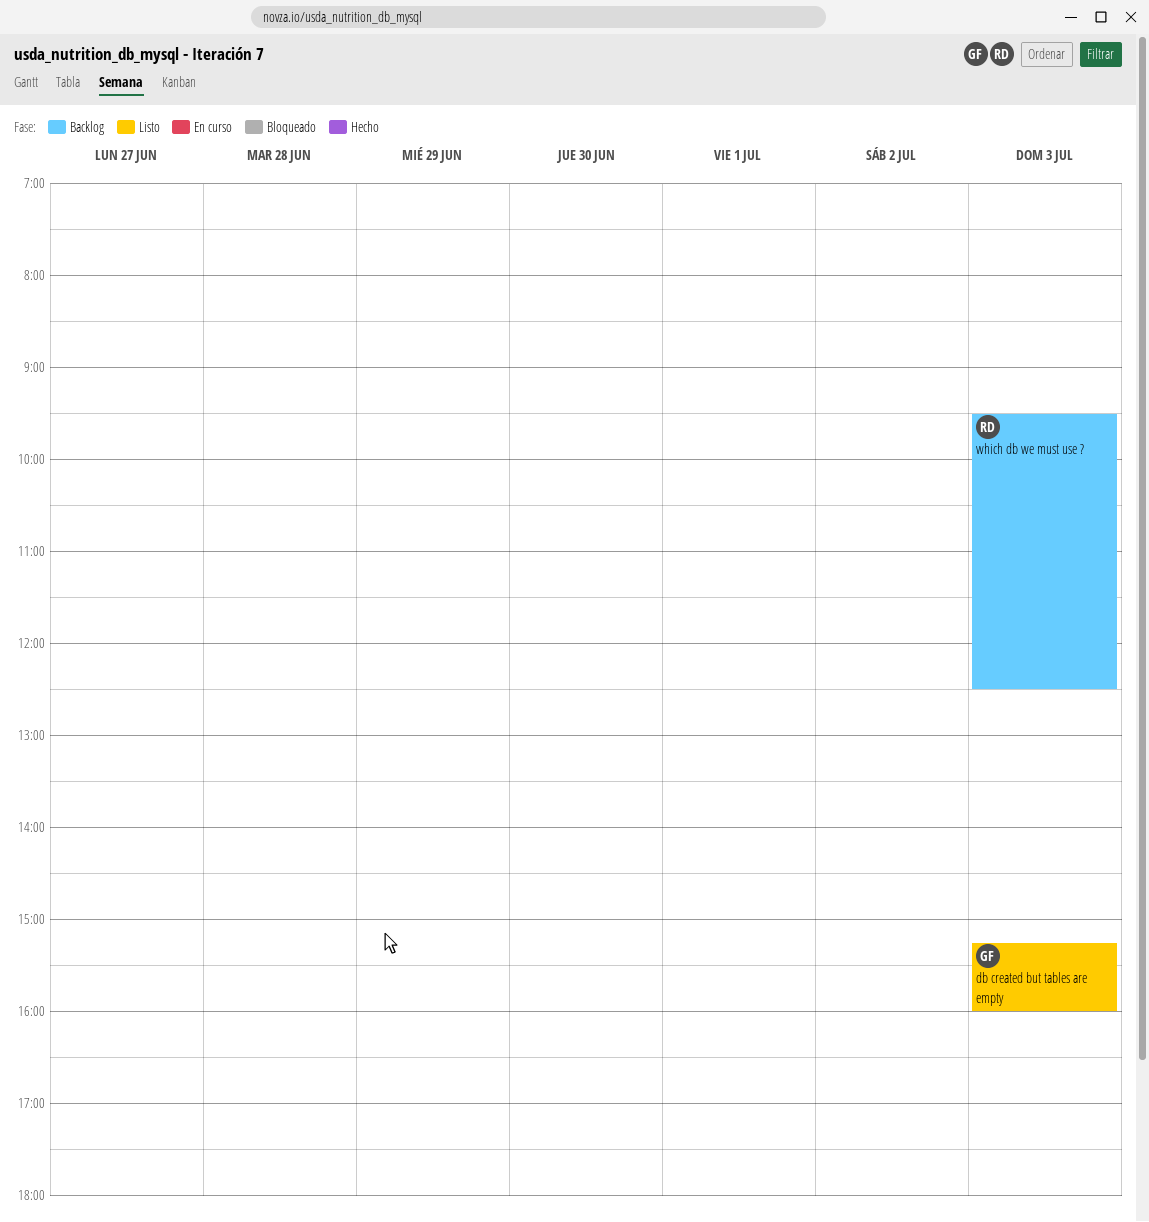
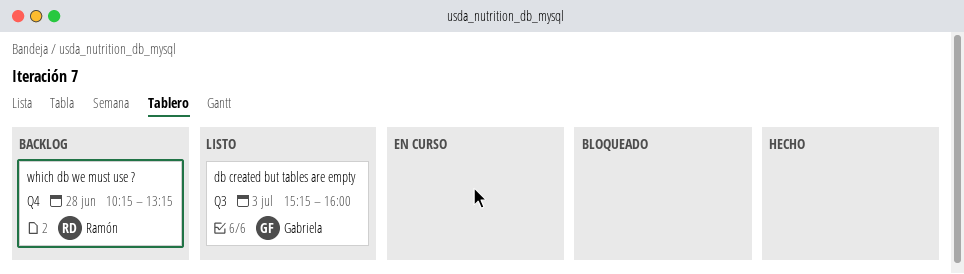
which db we must use ?, day: Jul 3 -> Jun 28
which db we must use ?, begins: 09:30 -> 10:15
which db we must use ?, ends: 12:30 -> 13:15

